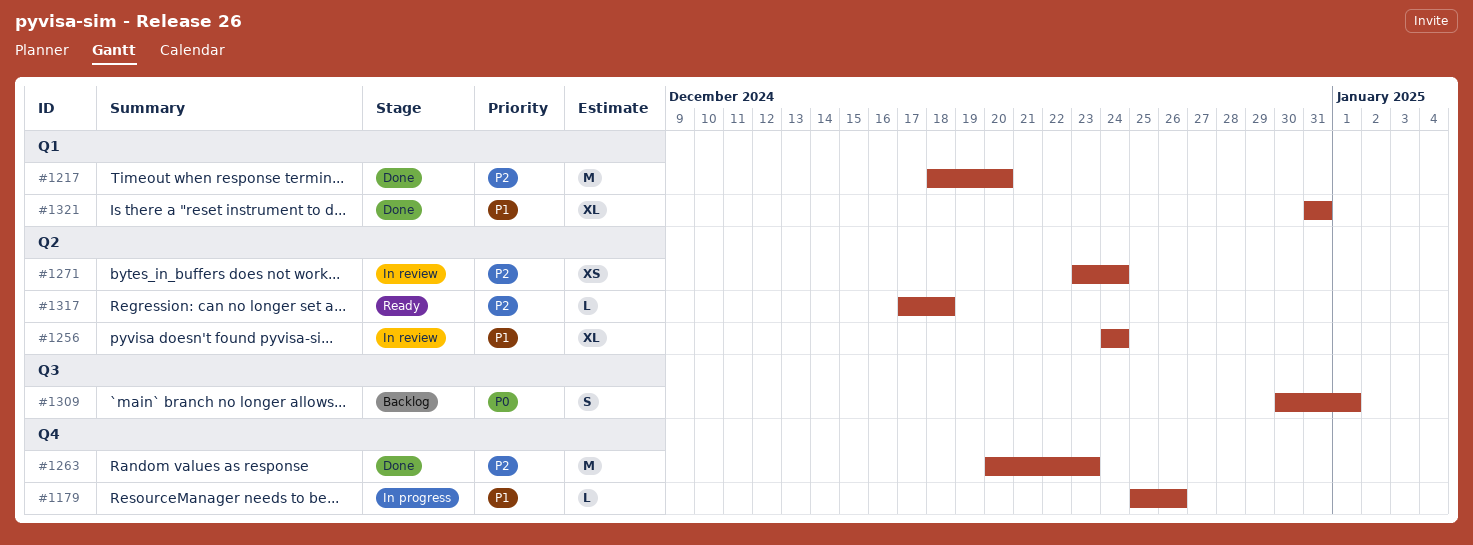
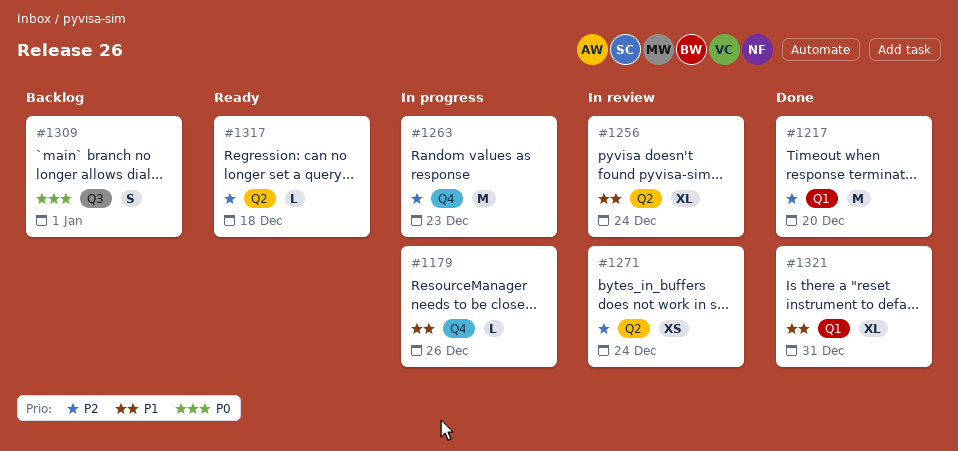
#1263, status: Done -> In progress

